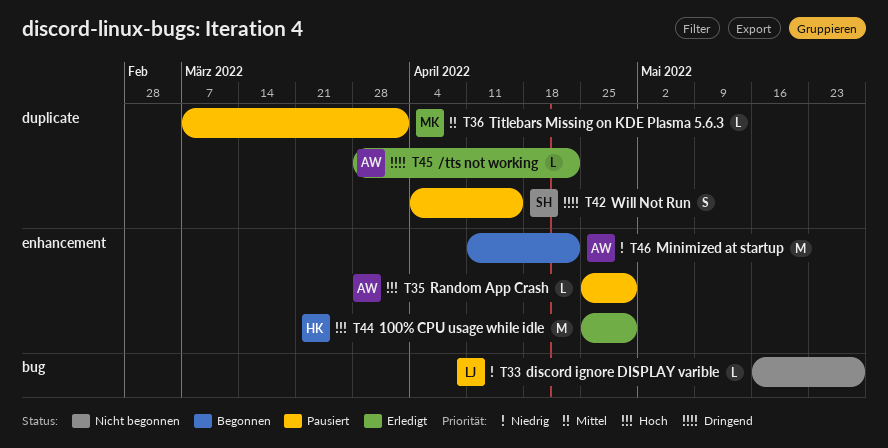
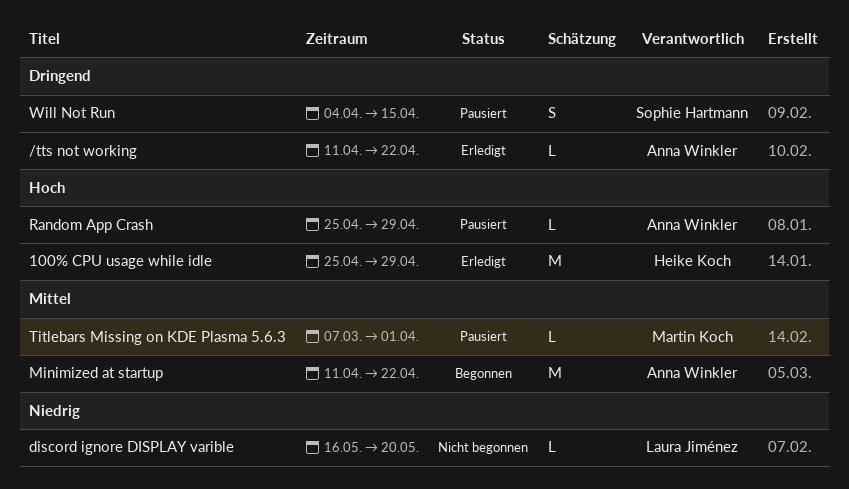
/tts not working, start: Mar 28 -> Apr 11
discord ignore DISPLAY varible, due: May 27 -> May 20
Minimized at startup, priority: Niedrig -> Mittel

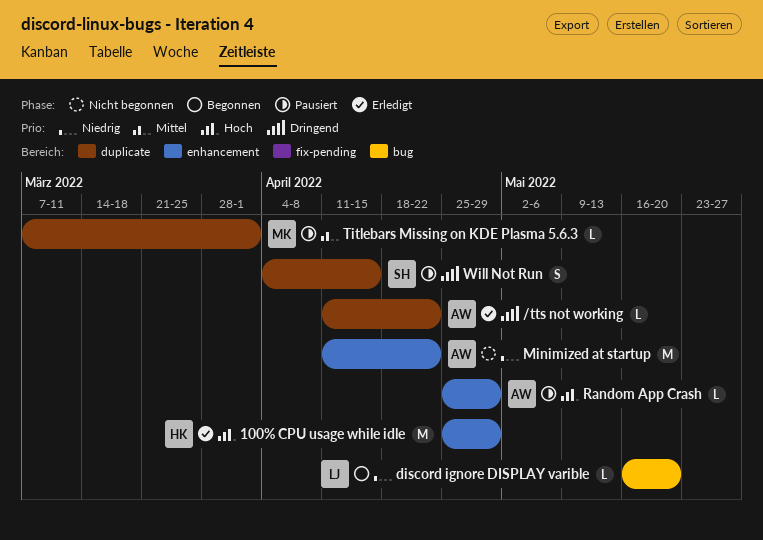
discord ignore DISPLAY varible, status: Nicht begonnen -> Begonnen
Minimized at startup, status: Begonnen -> Nicht begonnen
Minimized at startup, priority: Mittel -> Niedrig

